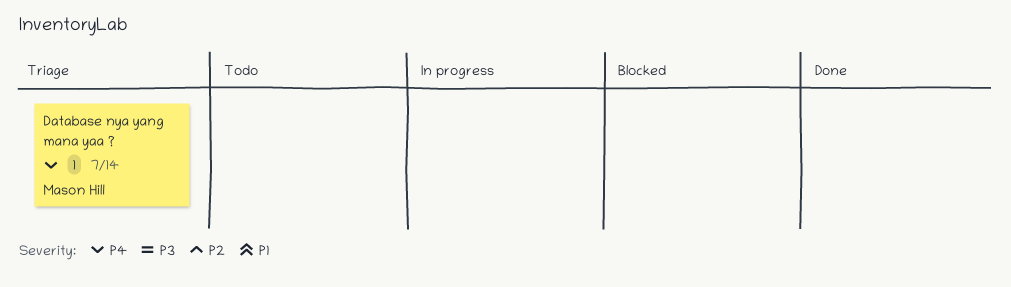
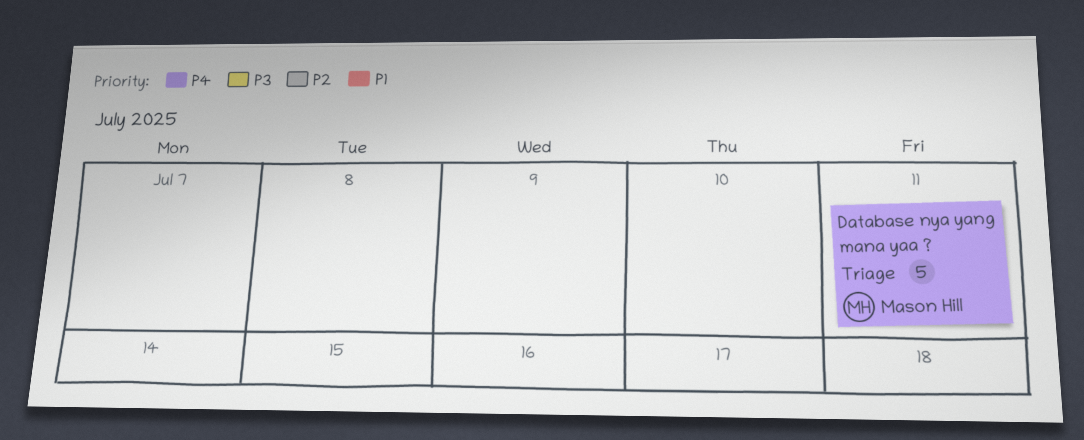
Database nya yang mana yaa ?, estimate: 1 -> 5
Database nya yang mana yaa ?, due: Jul 14 -> Jul 11

